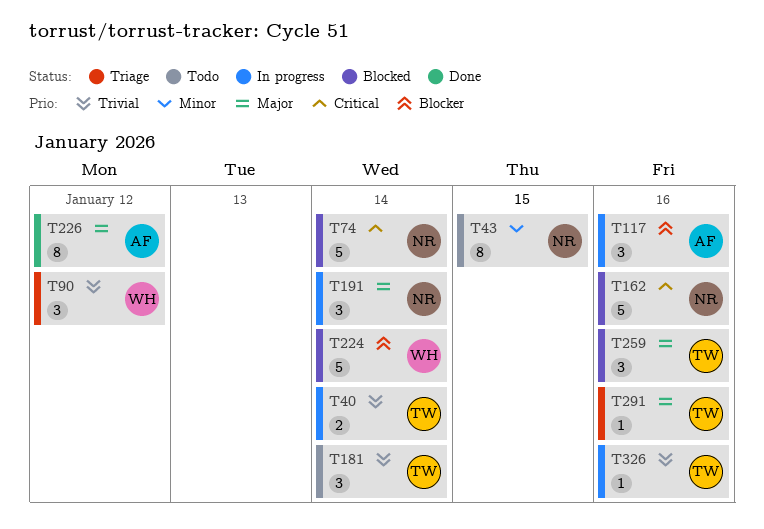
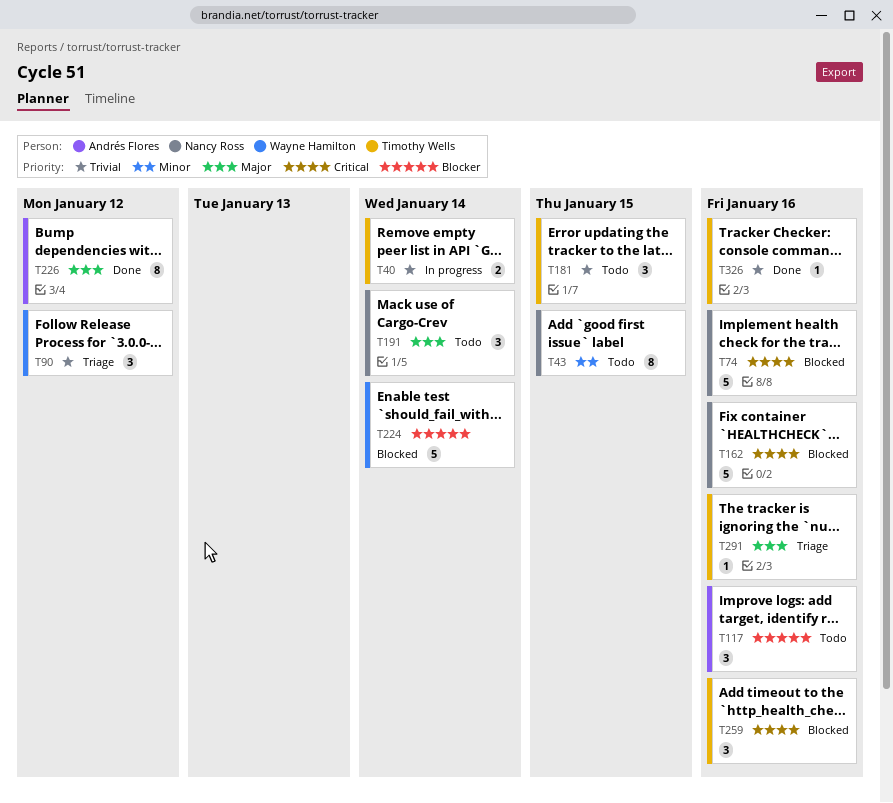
T74, due: Jan 14 -> Jan 16
T117, status: In progress -> Todo
T181, due: Jan 14 -> Jan 15
T191, status: In progress -> Todo
T259, priority: Major -> Critical
T326, status: In progress -> Done

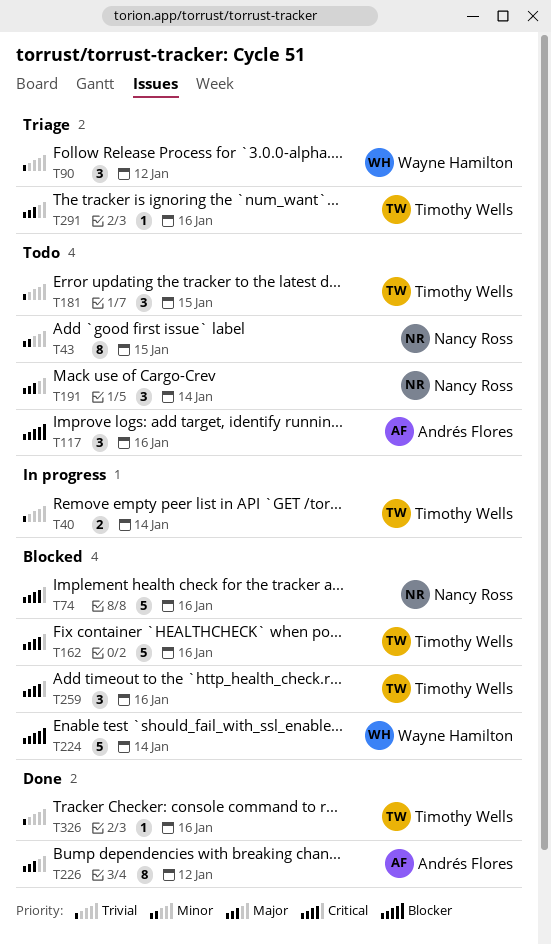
T162, owner: Nancy Ross -> Timothy Wells

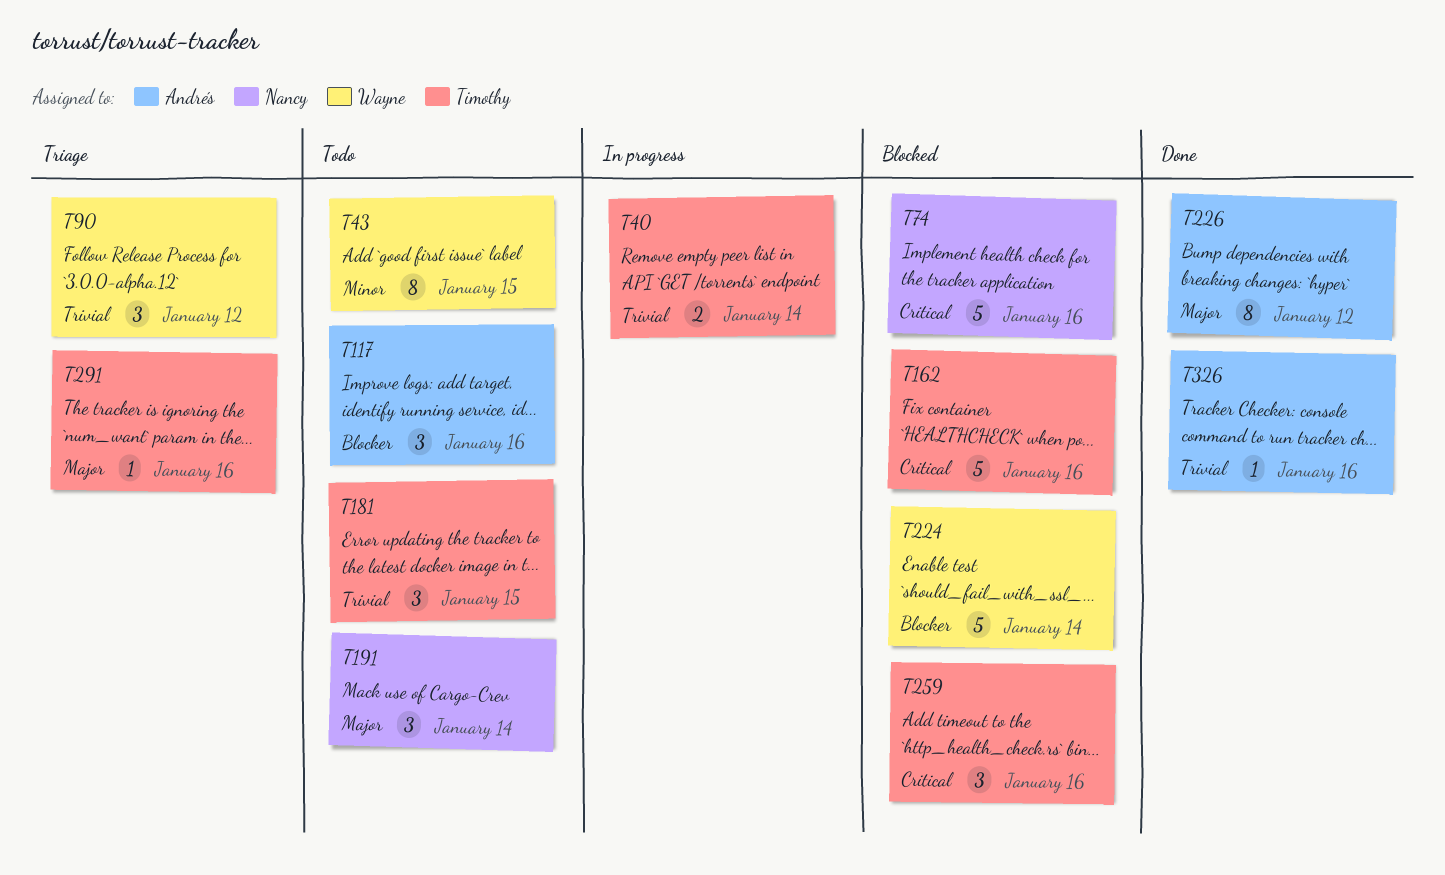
T43, owner: Nancy Ross -> Wayne Hamilton
T326, owner: Timothy Wells -> Andrés Flores

